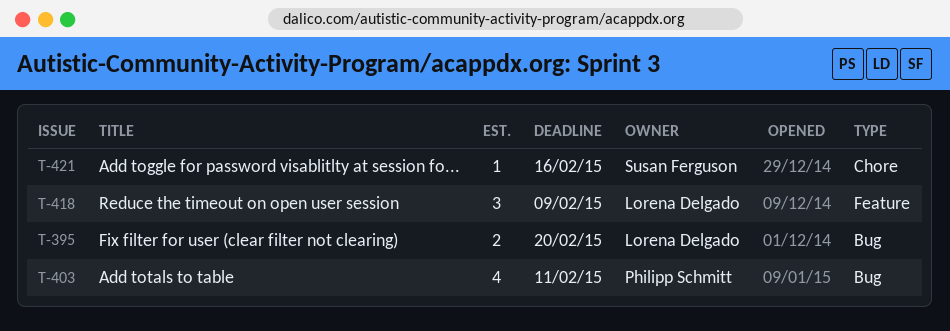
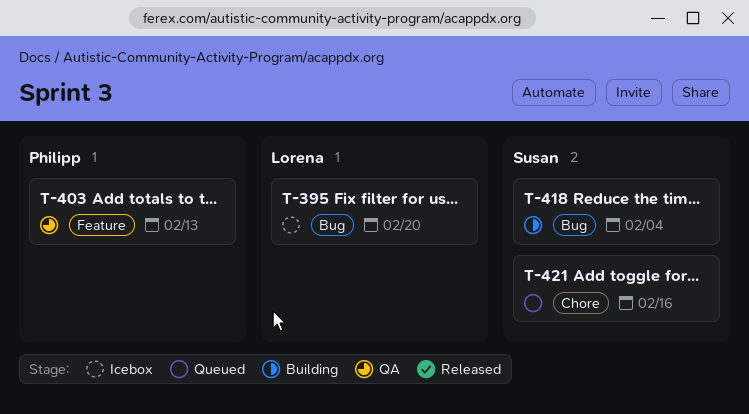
T-403, label: Bug -> Feature
T-403, due: Feb 11 -> Feb 13
T-418, owner: Lorena Delgado -> Susan Ferguson
T-418, label: Feature -> Bug
T-418, due: Feb 9 -> Feb 4

